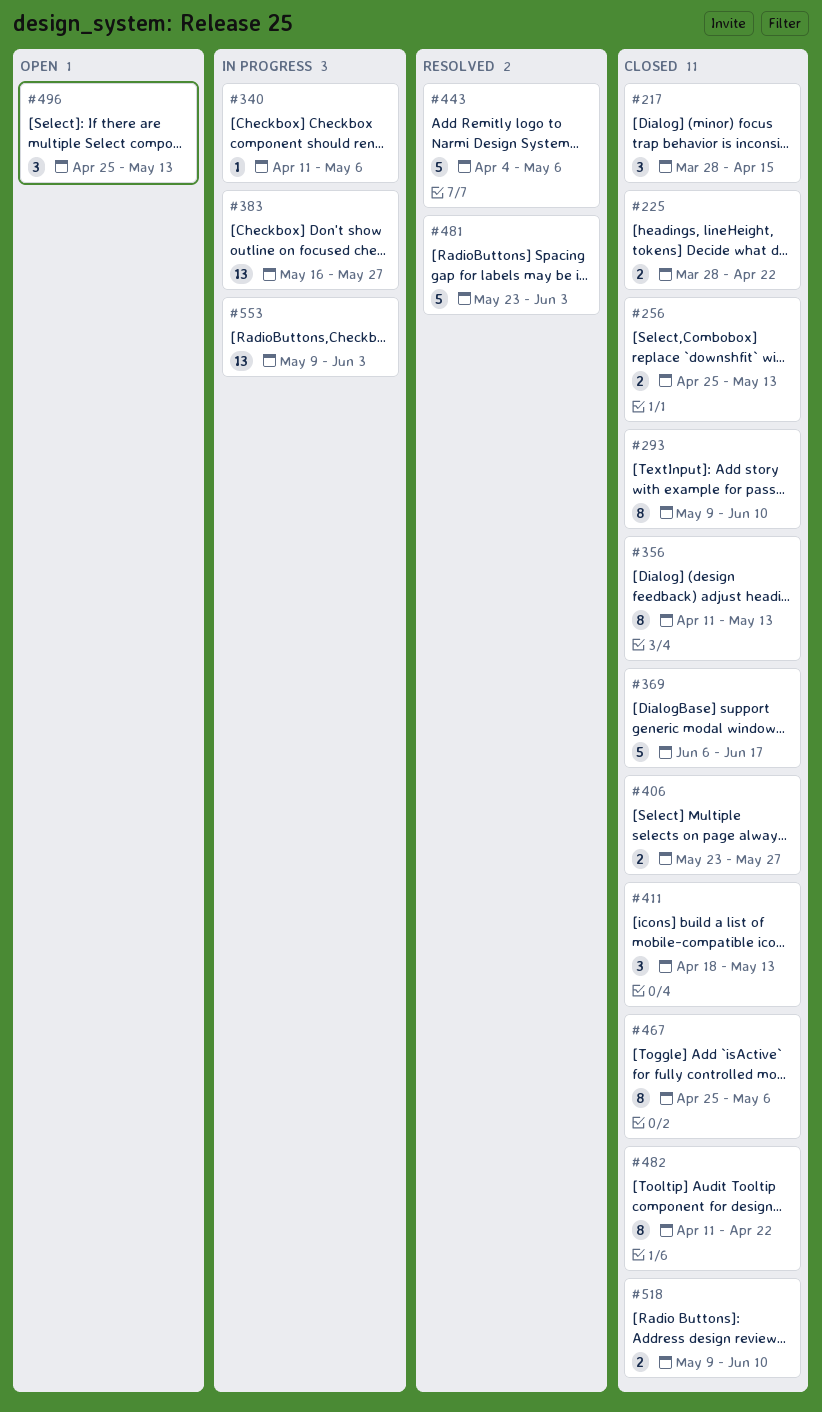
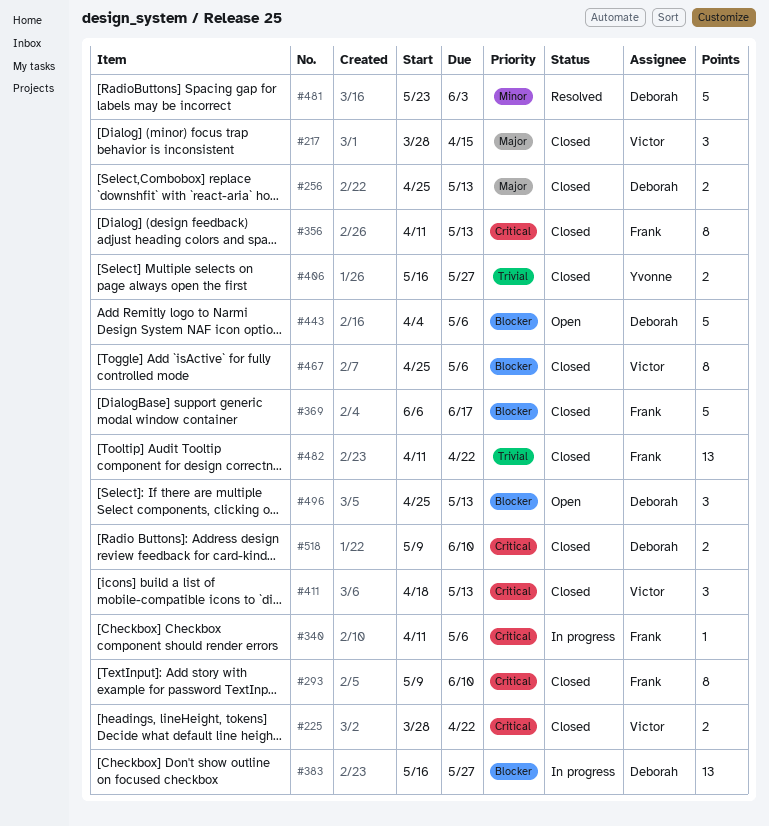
#406, start: May 23 -> May 16
#443, status: Resolved -> Open
#482, estimate: 8 -> 13
#553: present -> none

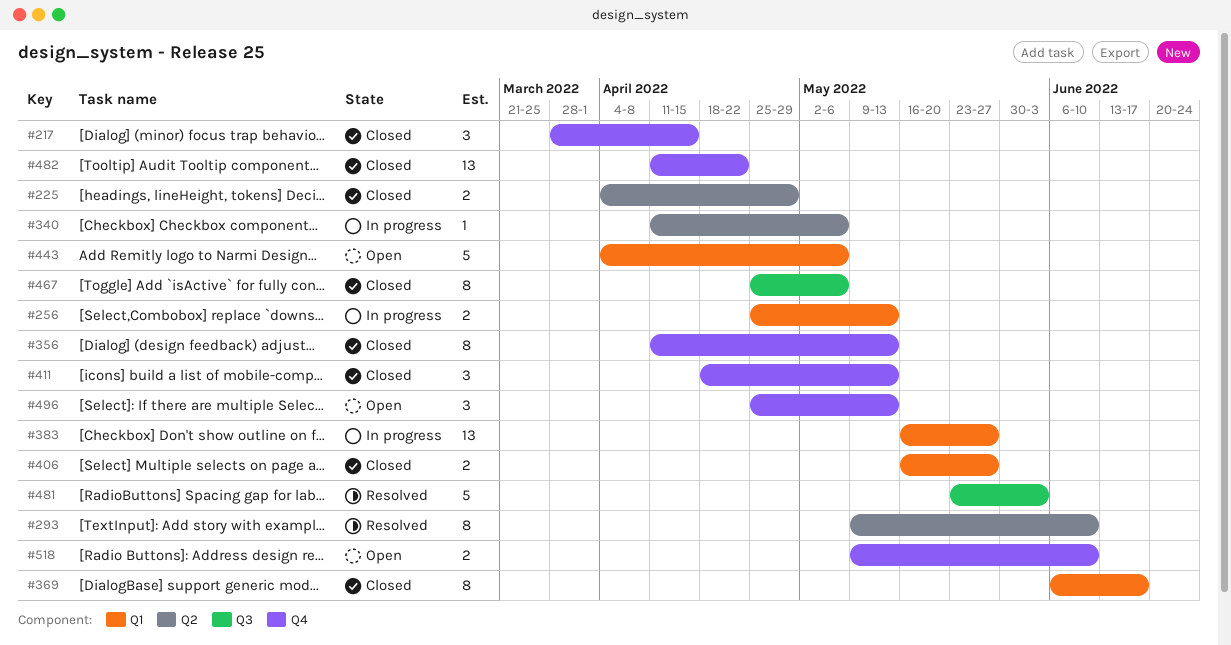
#225, start: Mar 28 -> Apr 4
#225, due: Apr 22 -> Apr 29
#256, status: Closed -> In progress
#293, status: Closed -> Resolved
#369, estimate: 5 -> 8
#518, status: Closed -> Open

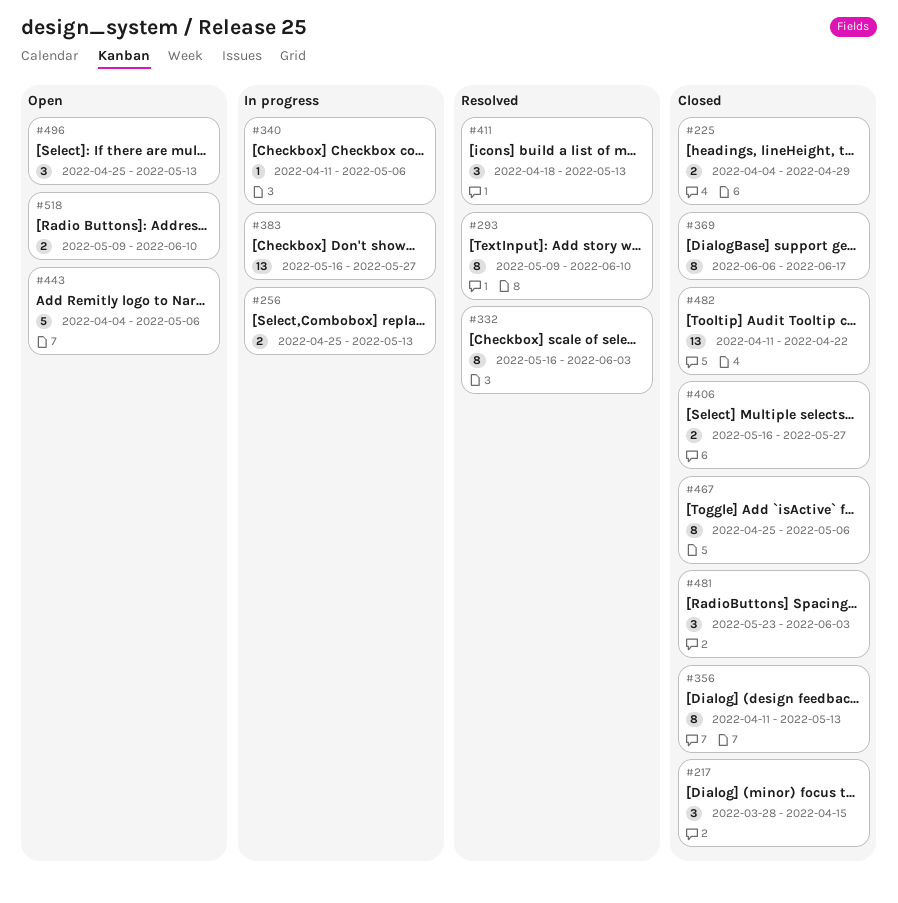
#332: none -> present
#411, status: Closed -> Resolved
#481, status: Resolved -> Closed
#481, estimate: 5 -> 3

